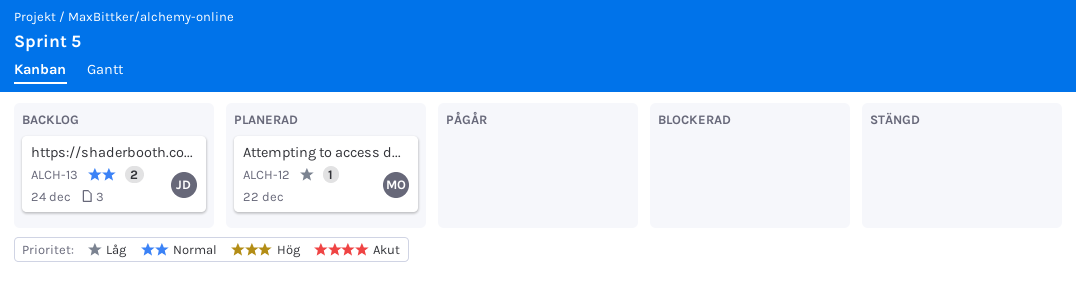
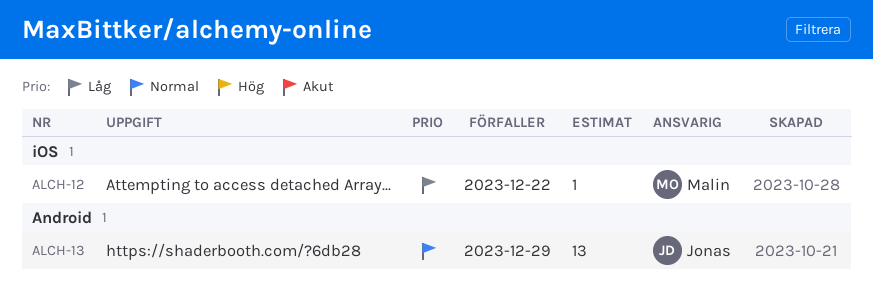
ALCH-13, estimate: 2 -> 13
ALCH-13, due: Dec 24 -> Dec 29

